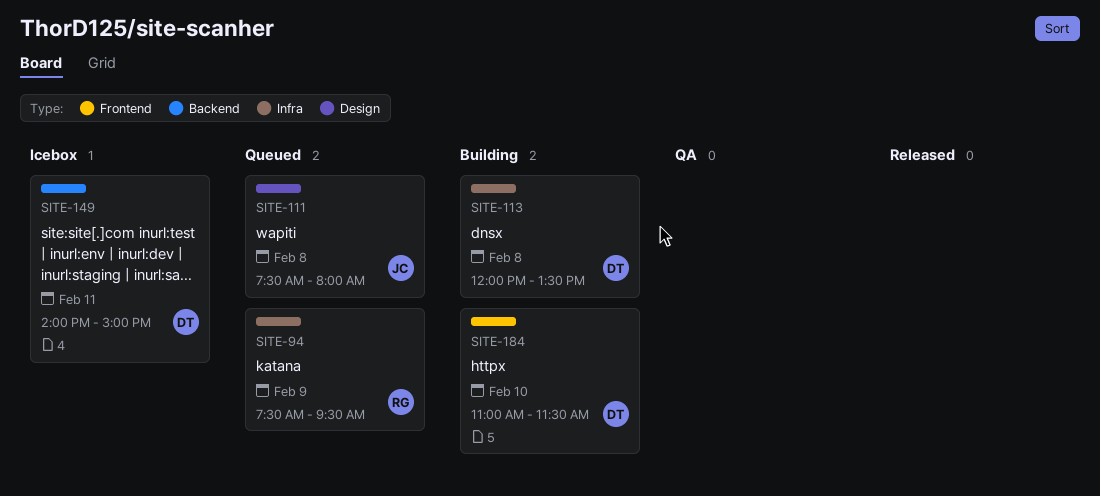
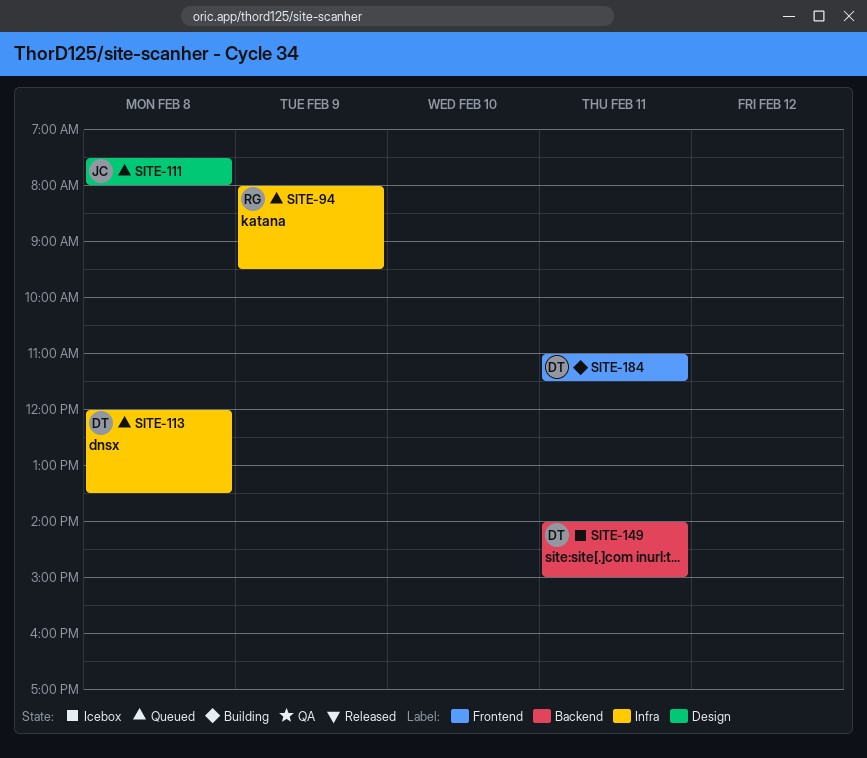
SITE-94, begins: 07:30 -> 08:00
SITE-113, status: Building -> Queued
SITE-184, day: Feb 10 -> Feb 11

